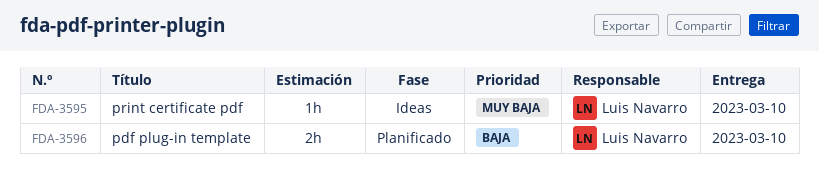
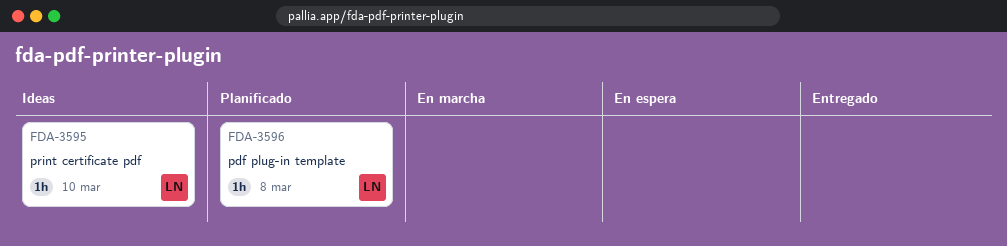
FDA-3596, estimate: 2h -> 1h
FDA-3596, due: Mar 10 -> Mar 8

